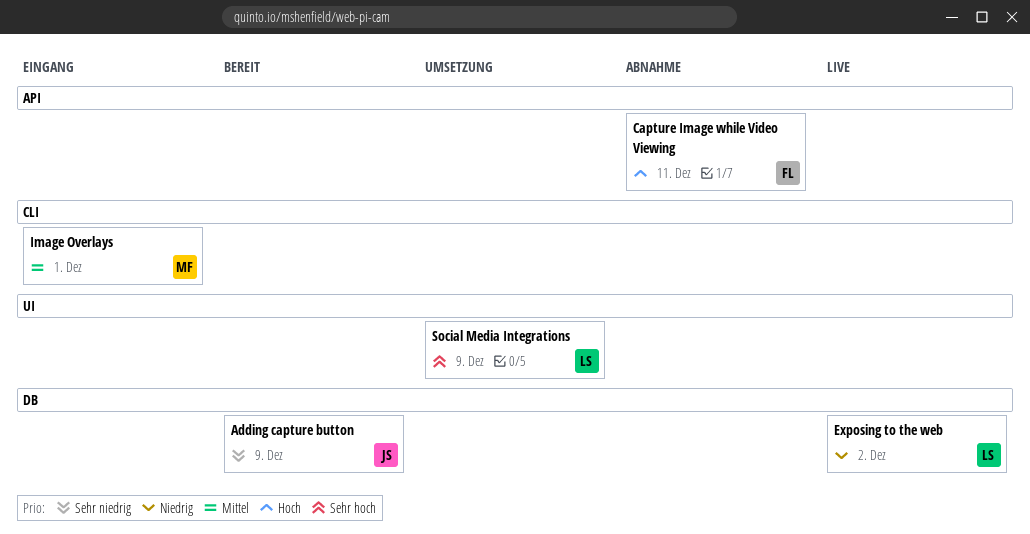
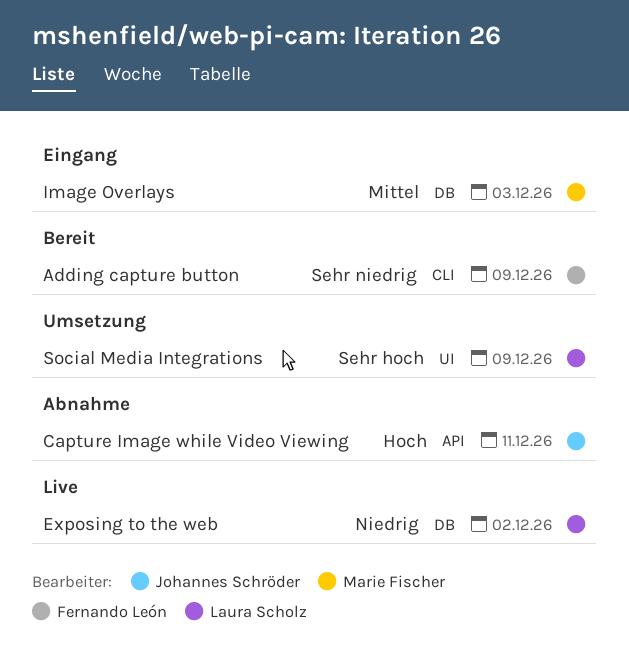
Adding capture button, owner: Johannes Schröder -> Fernando León
Adding capture button, label: DB -> CLI
Capture Image while Video Viewing, owner: Fernando León -> Johannes Schröder
Image Overlays, label: CLI -> DB
Image Overlays, due: Dec 1 -> Dec 3

